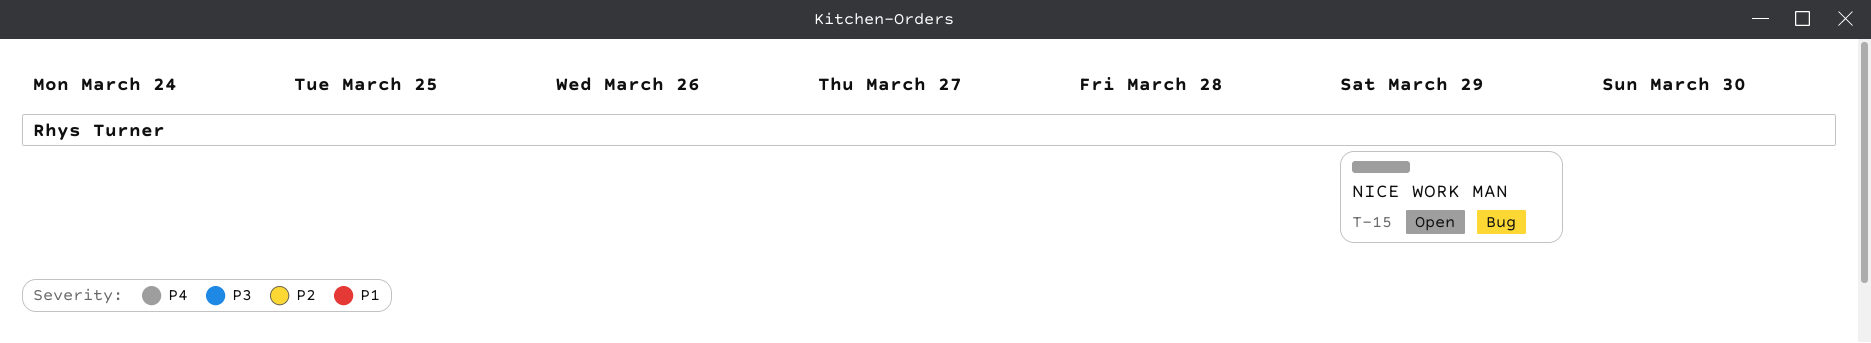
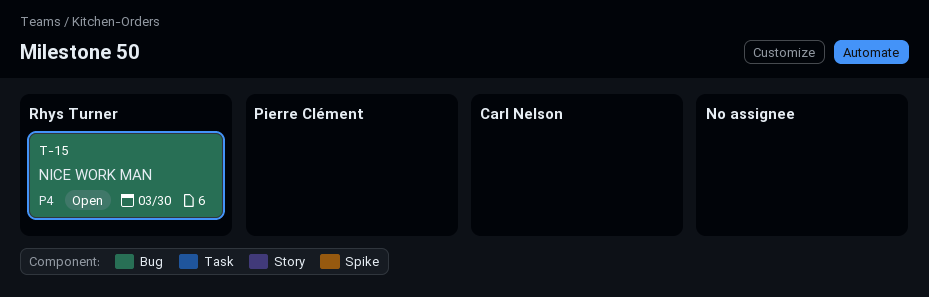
T-15, due: Mar 29 -> Mar 30

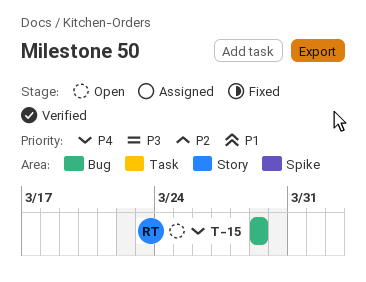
T-15, due: Mar 30 -> Mar 29

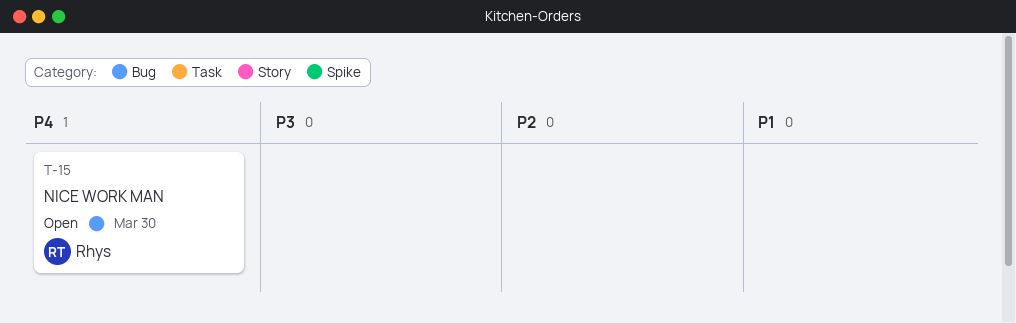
T-15, due: Mar 29 -> Mar 30

